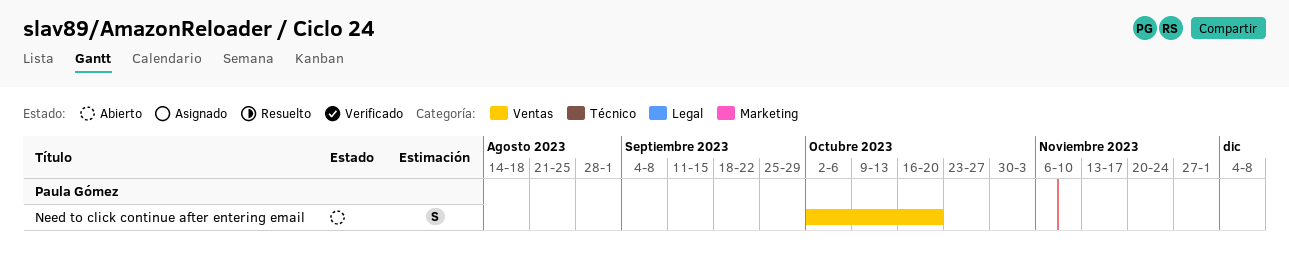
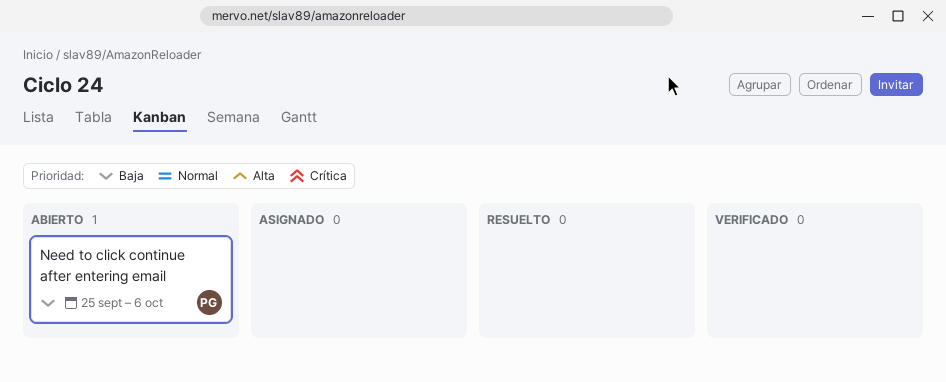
Need to click continue after entering email, start: Oct 2 -> Sep 25
Need to click continue after entering email, due: Oct 20 -> Oct 6

